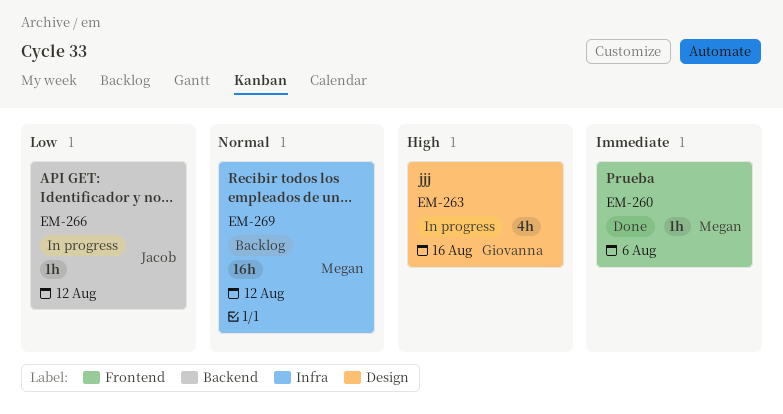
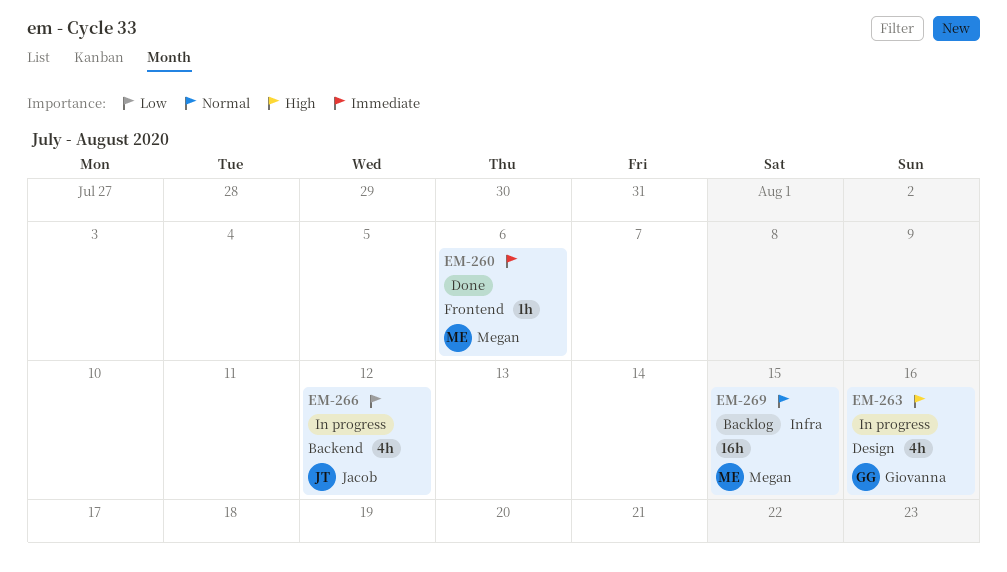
EM-266, estimate: 1h -> 4h
EM-269, due: Aug 12 -> Aug 15

